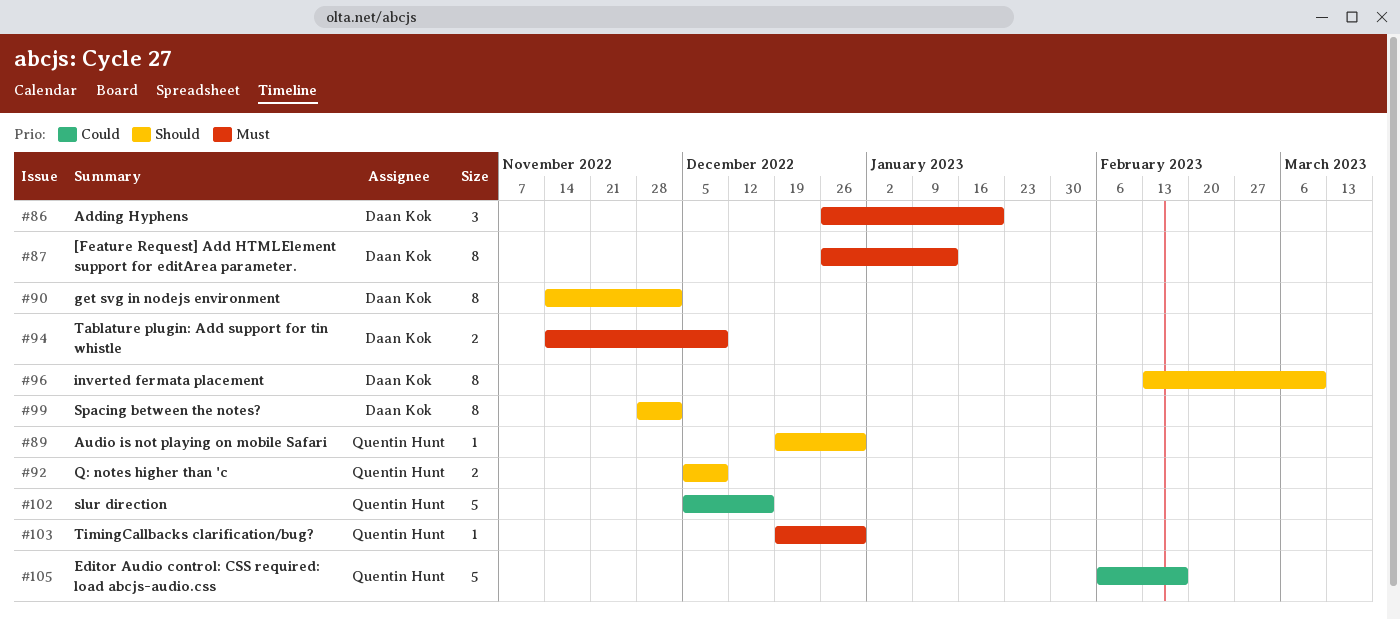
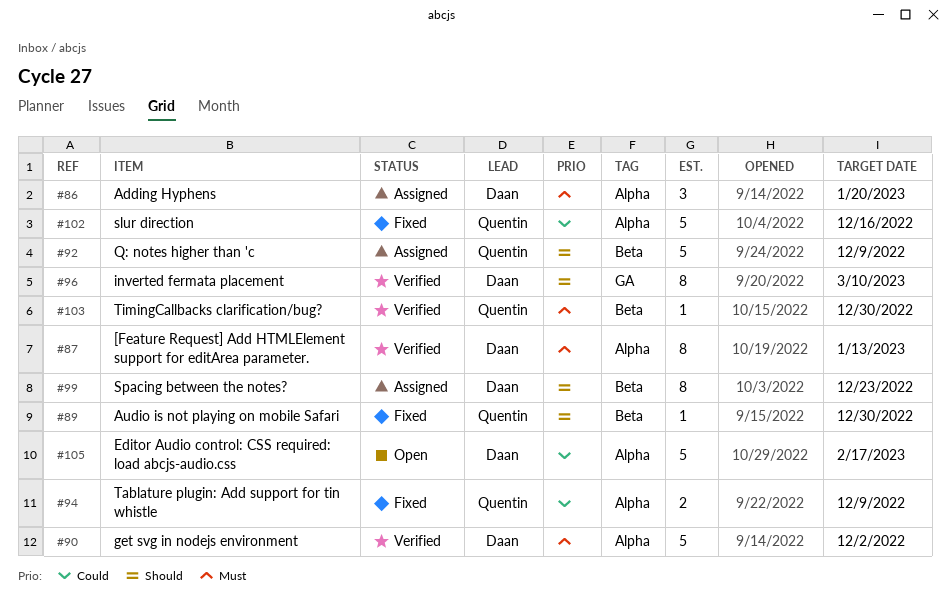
#90, priority: Should -> Must
#90, estimate: 8 -> 5
#92, estimate: 2 -> 5
#94, owner: Daan Kok -> Quentin Hunt
#94, priority: Must -> Could
#99, due: Dec 2 -> Dec 23
#105, owner: Quentin Hunt -> Daan Kok

